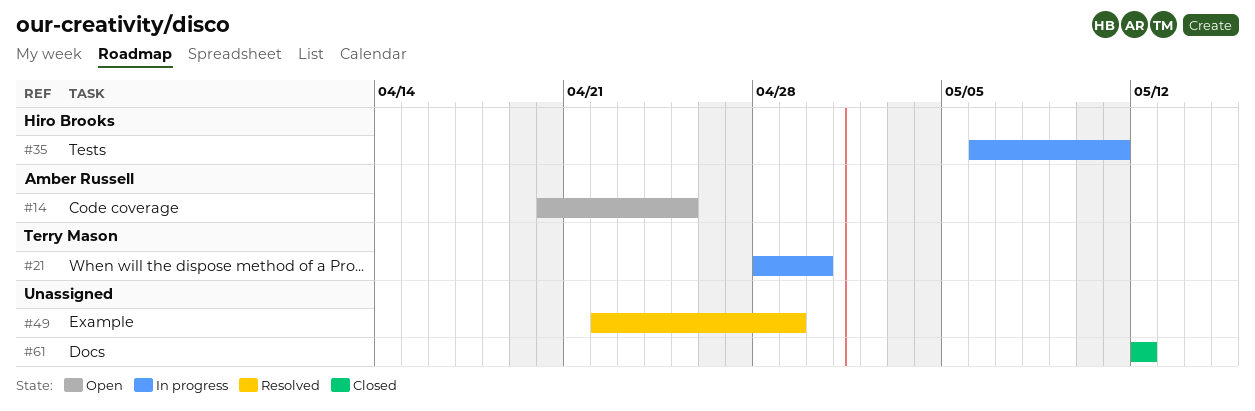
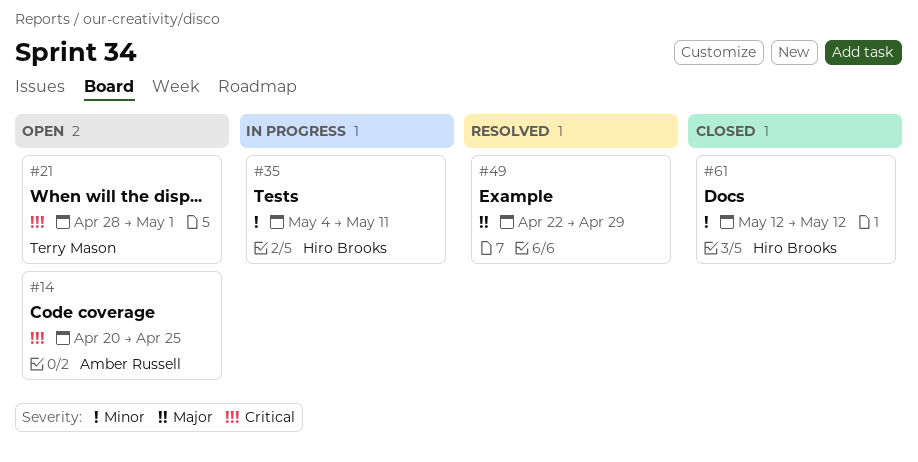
#21, status: In progress -> Open
#21, due: Apr 30 -> May 1
#35, start: May 6 -> May 4
#61, owner: none -> Hiro Brooks

